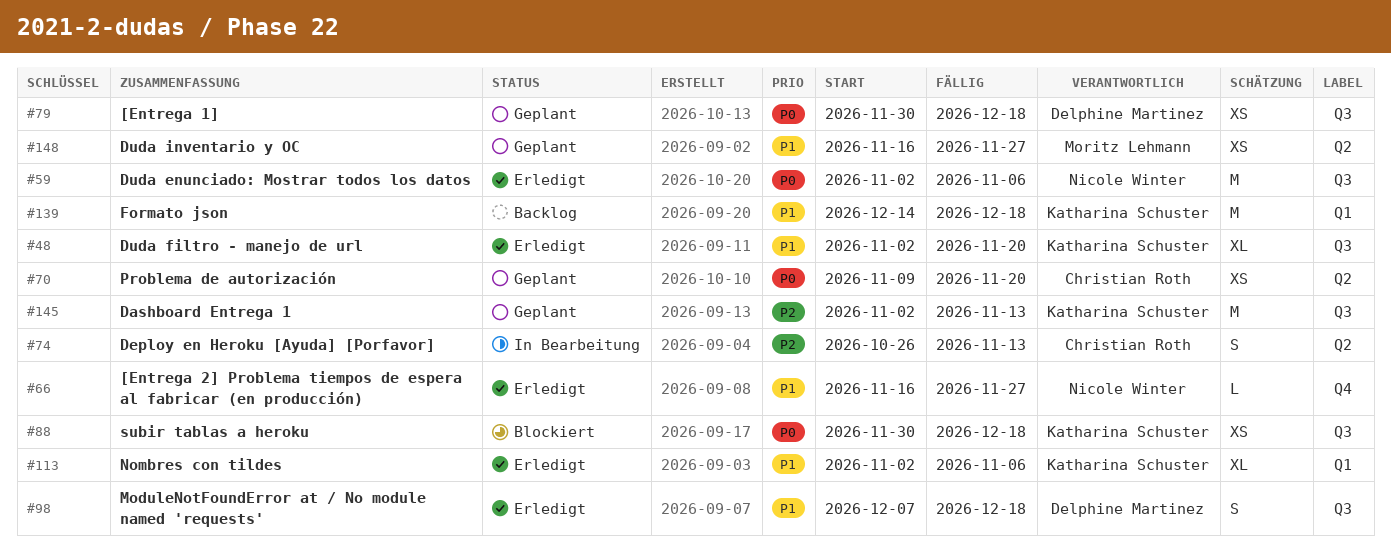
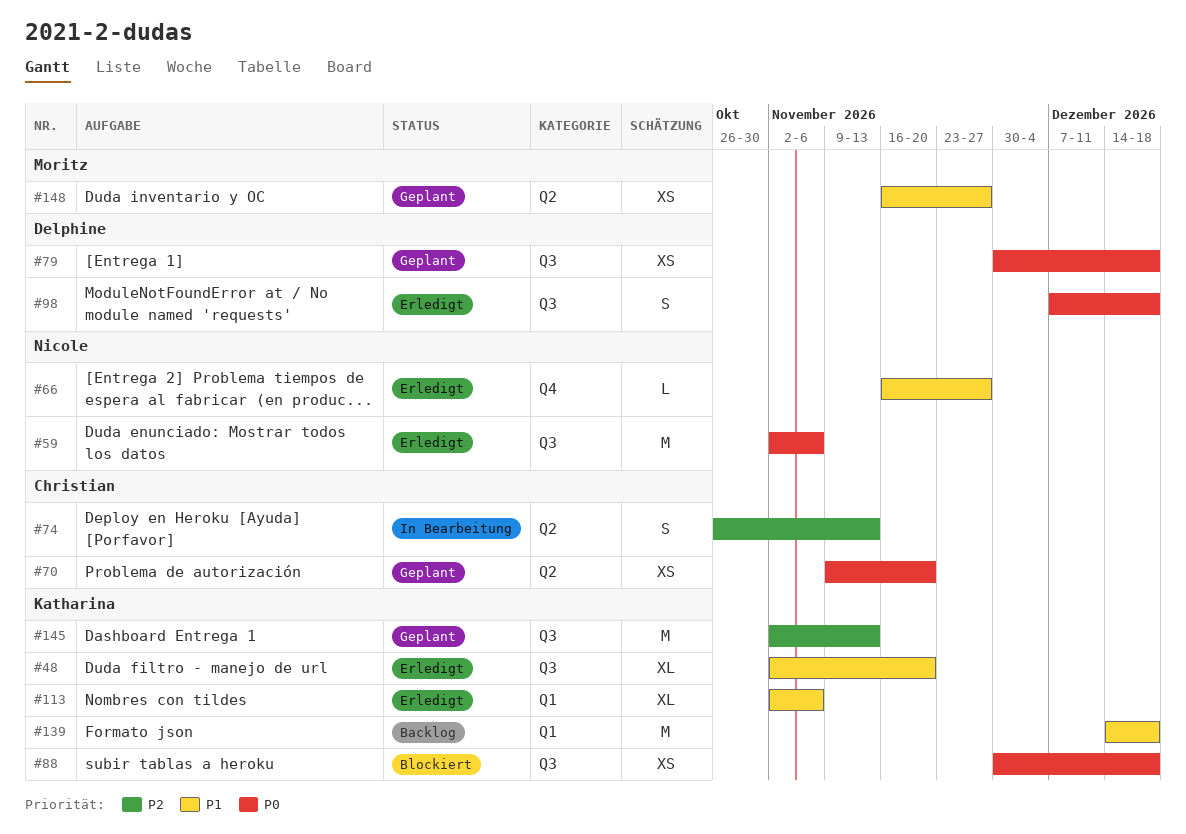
#98, priority: P1 -> P0

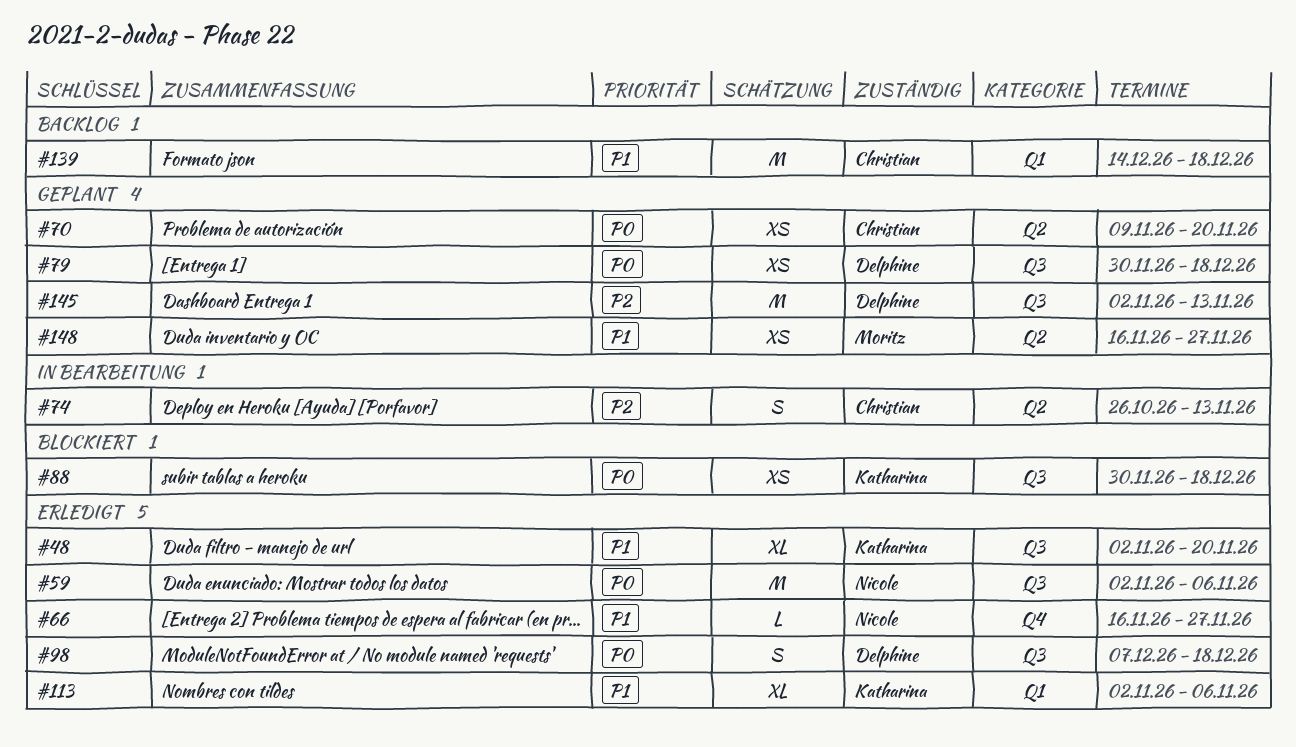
#139, owner: Katharina -> Christian
#145, owner: Katharina -> Delphine

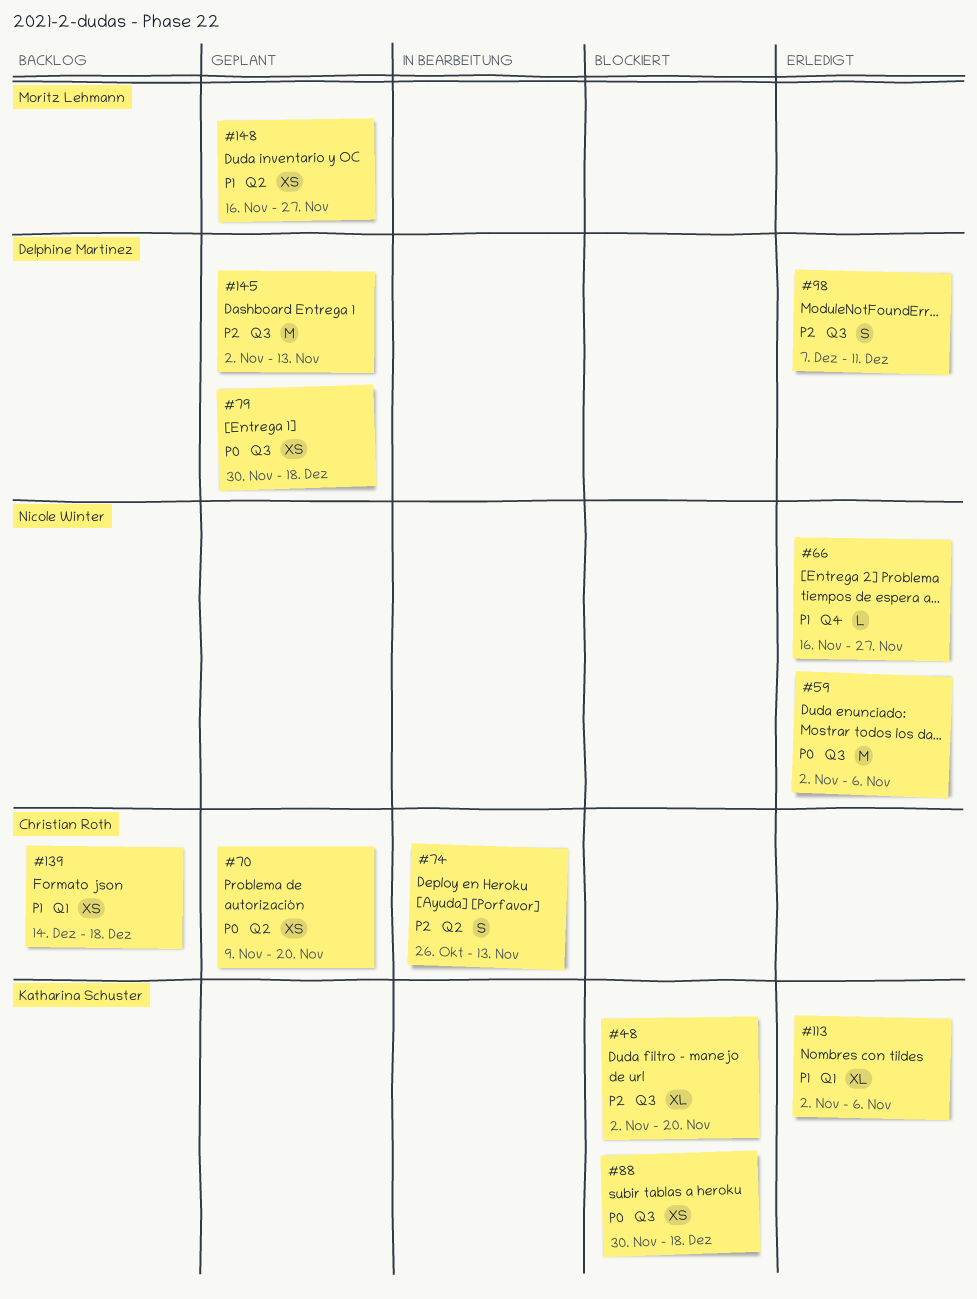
#48, status: Erledigt -> Blockiert
#48, priority: P1 -> P2
#98, priority: P0 -> P2
#98, due: Dec 18 -> Dec 11
#139, estimate: M -> XS

